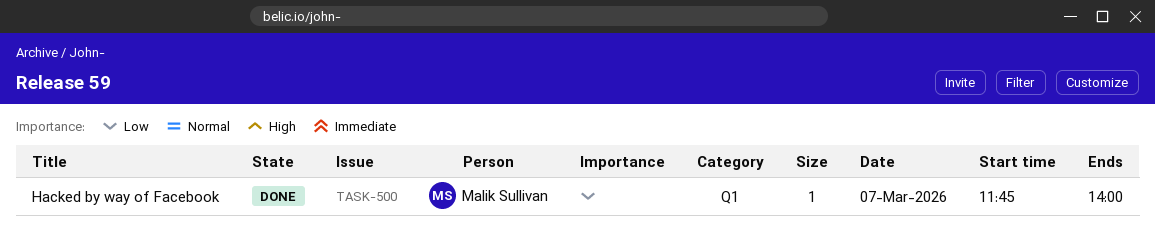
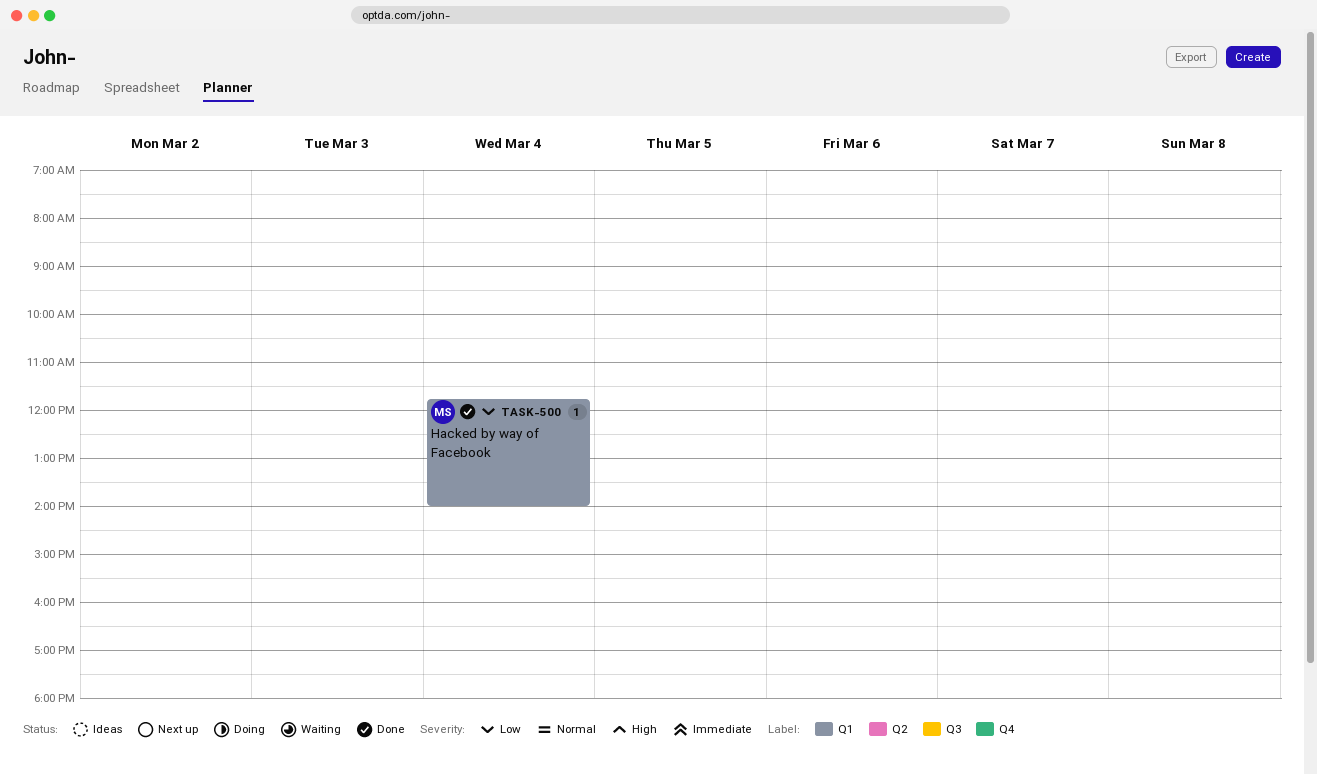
TASK-500, day: Mar 7 -> Mar 4

